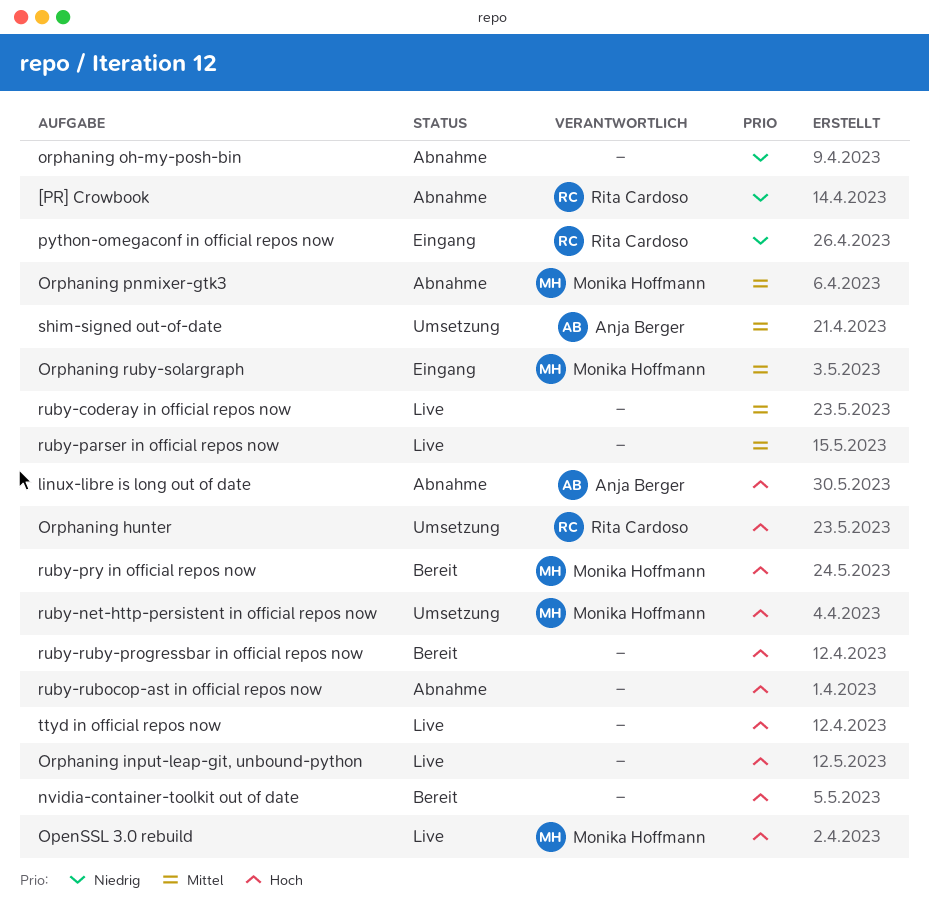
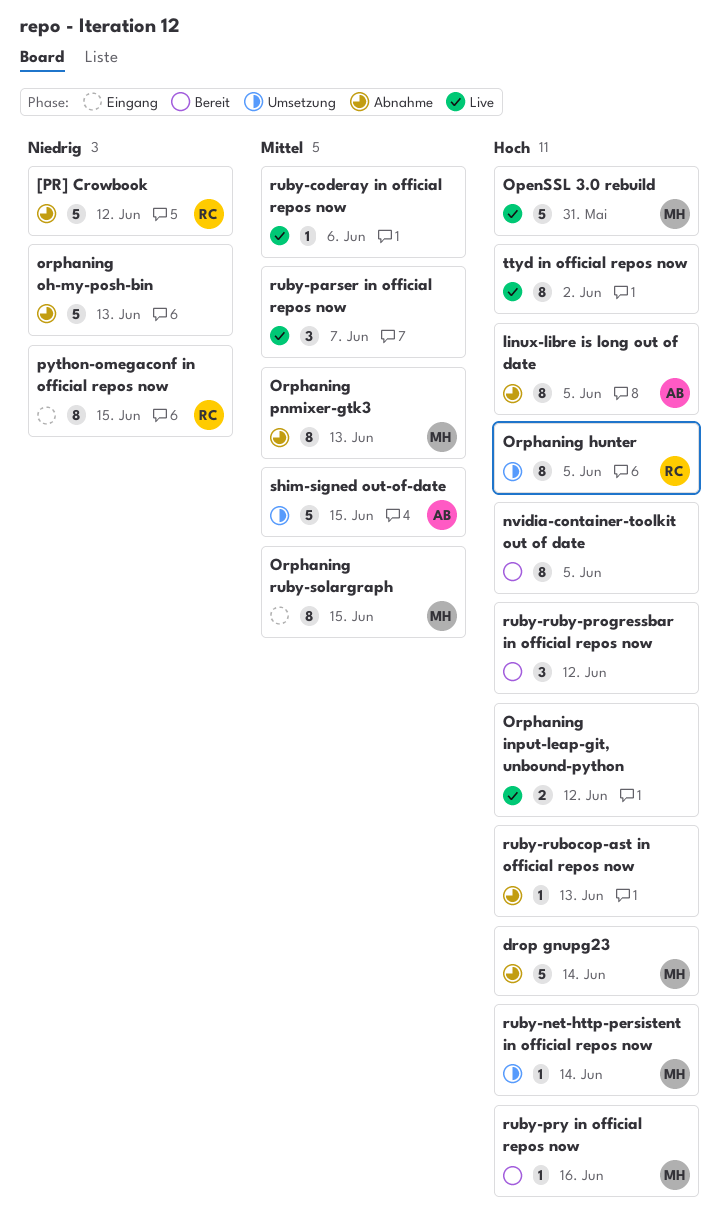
drop gnupg23: none -> present

